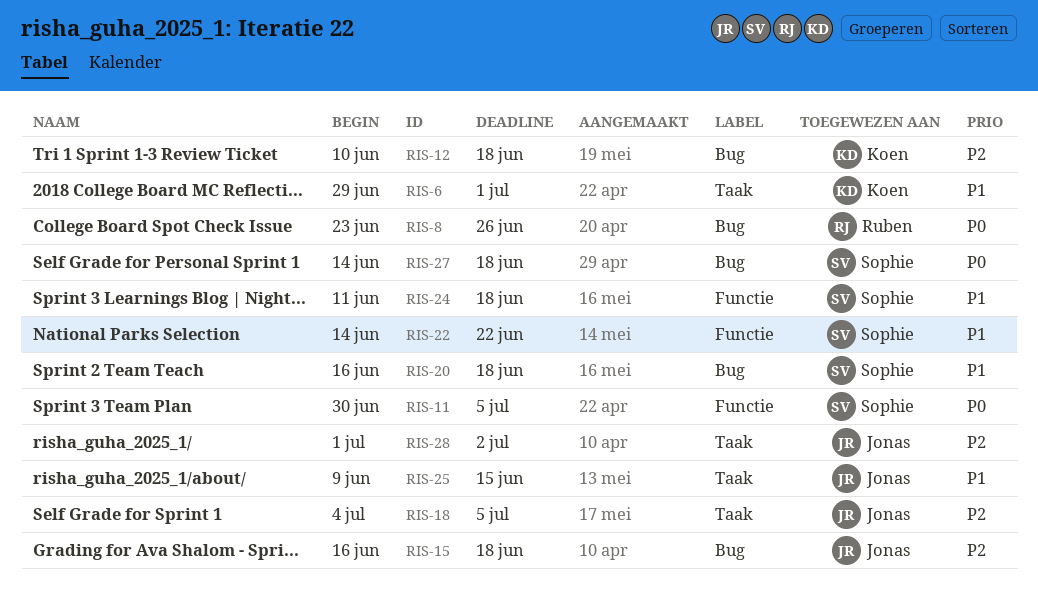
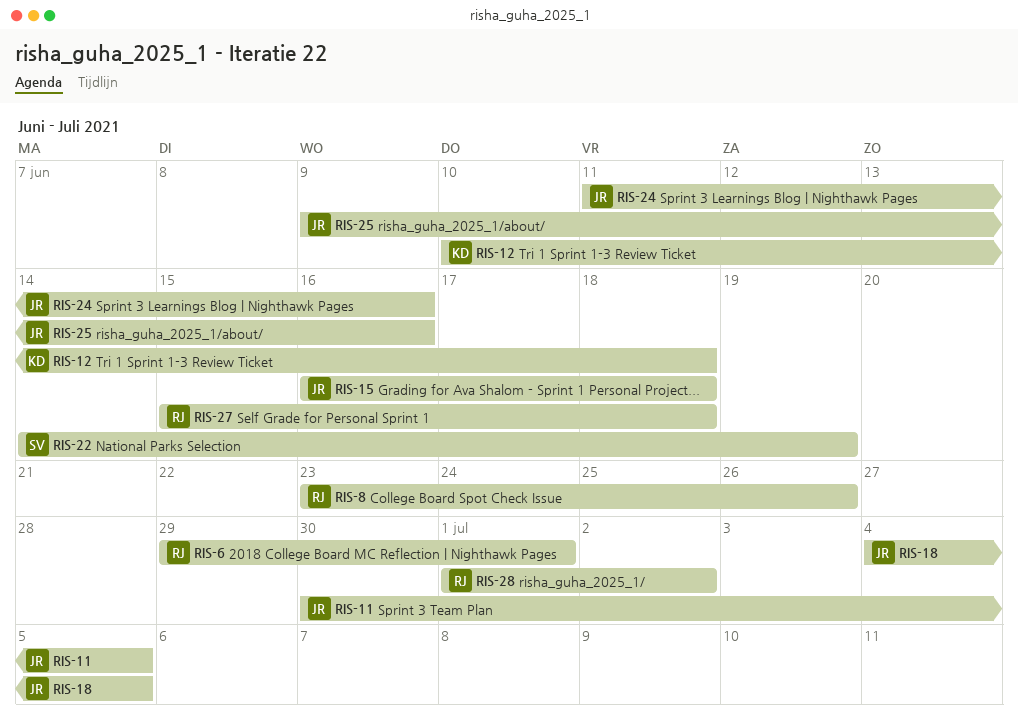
RIS-6, owner: Koen -> Ruben
RIS-11, owner: Sophie -> Jonas
RIS-20: present -> none
RIS-22, due: Jun 22 -> Jun 19
RIS-24, owner: Sophie -> Jonas
RIS-24, due: Jun 18 -> Jun 16
RIS-25, due: Jun 15 -> Jun 16
RIS-27, owner: Sophie -> Ruben
RIS-27, start: Jun 14 -> Jun 15
RIS-28, owner: Jonas -> Ruben

